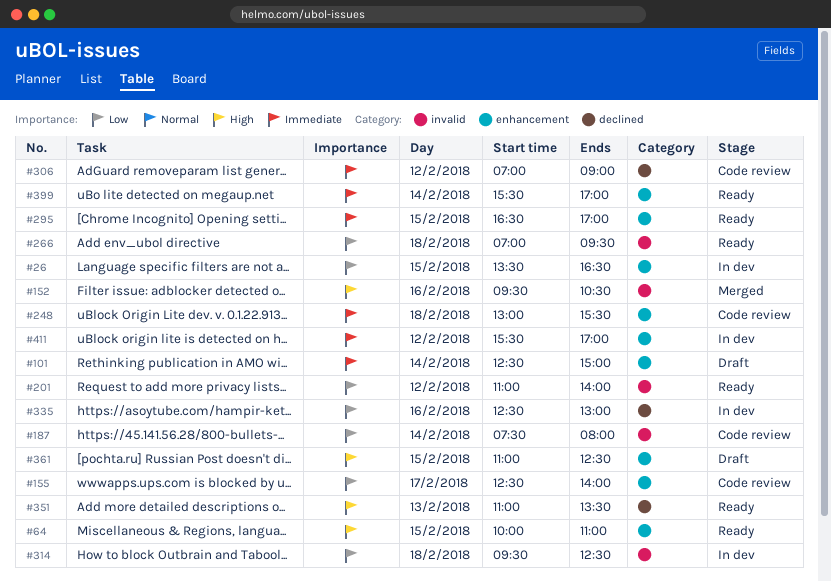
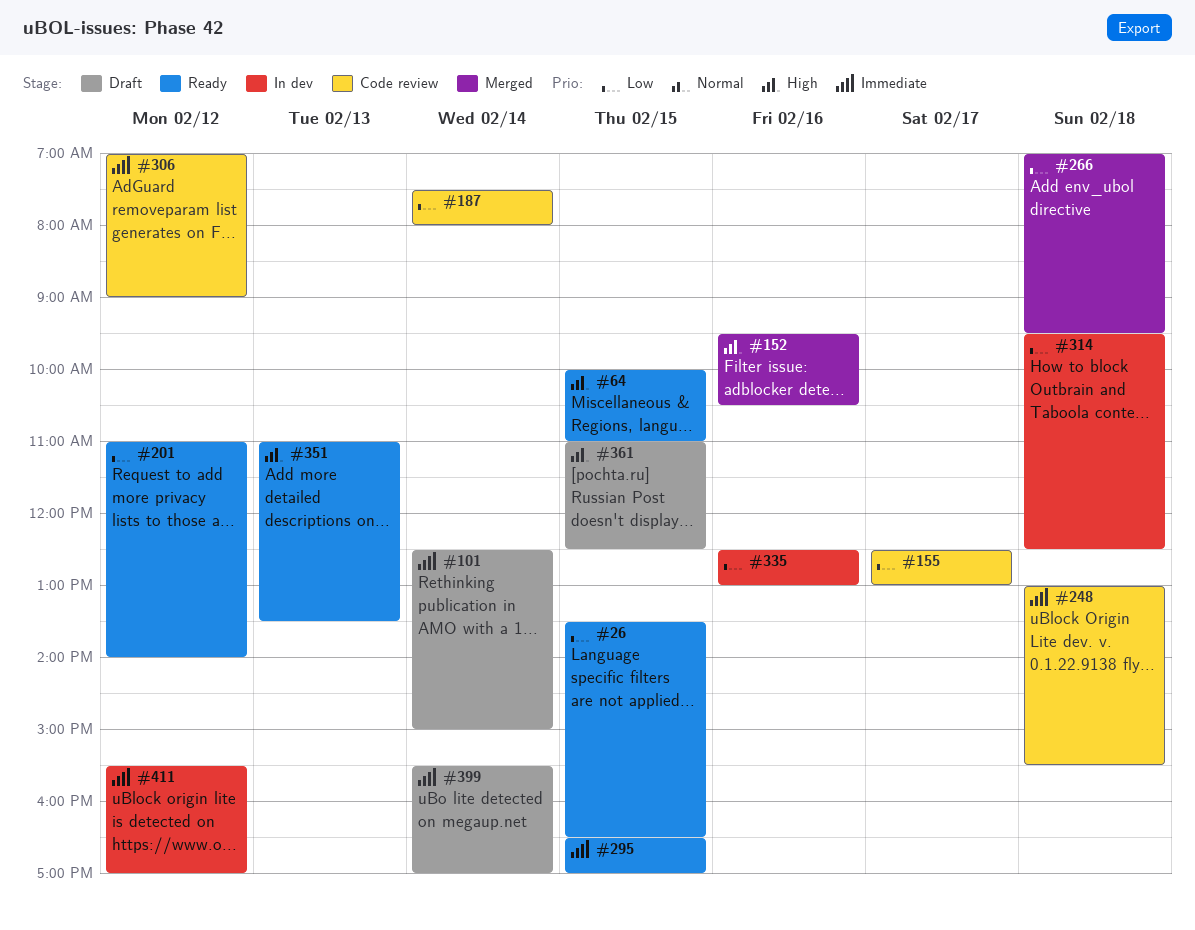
#26, status: In dev -> Ready
#155, ends: 14:00 -> 13:00
#266, status: Ready -> Merged
#399, status: Ready -> Draft

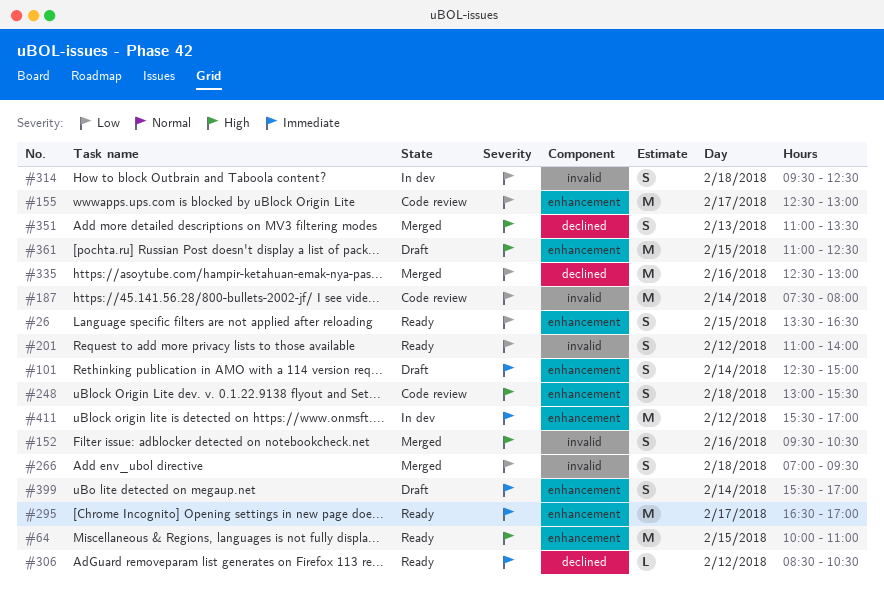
#248, priority: Immediate -> High
#295, day: Feb 15 -> Feb 17
#306, status: Code review -> Ready
#306, begins: 07:00 -> 08:30
#306, ends: 09:00 -> 10:30
#335, status: In dev -> Merged
#351, status: Ready -> Merged

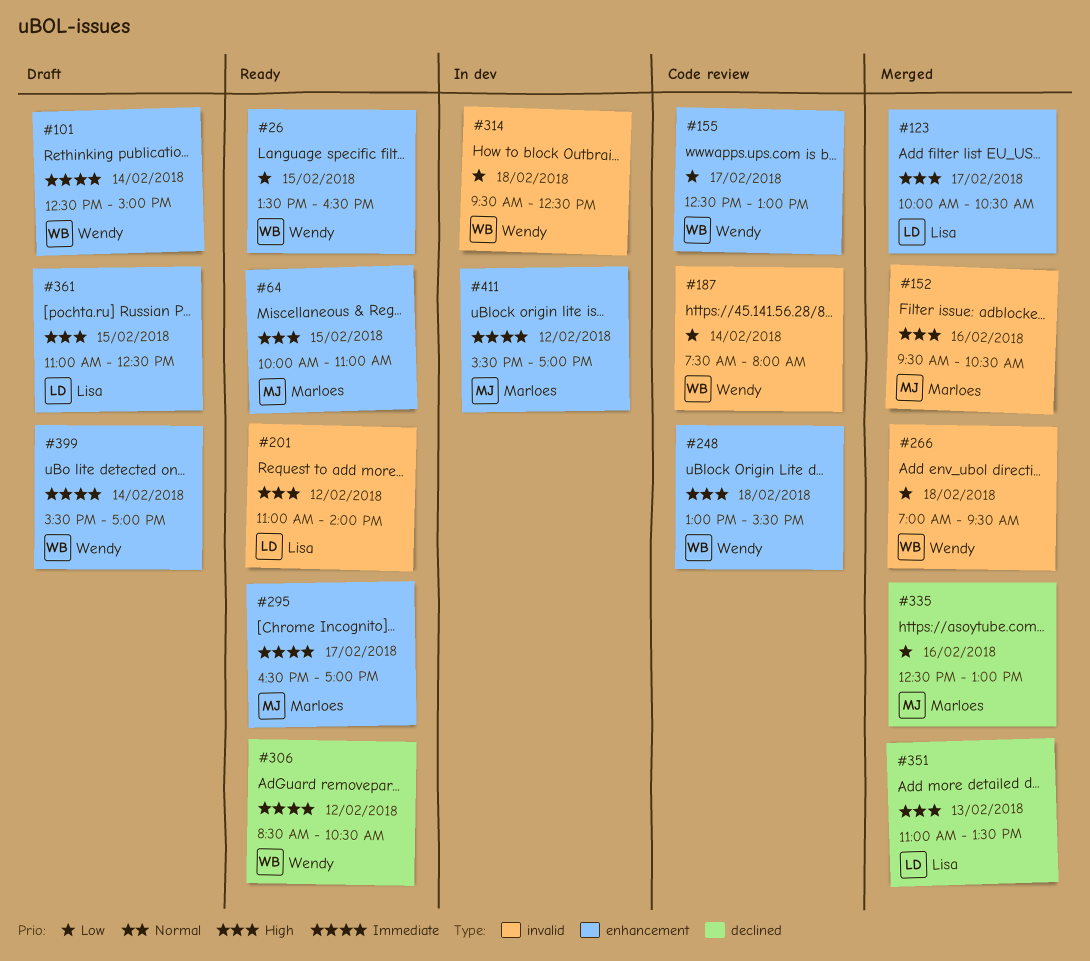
#123: none -> present
#201, priority: Low -> High

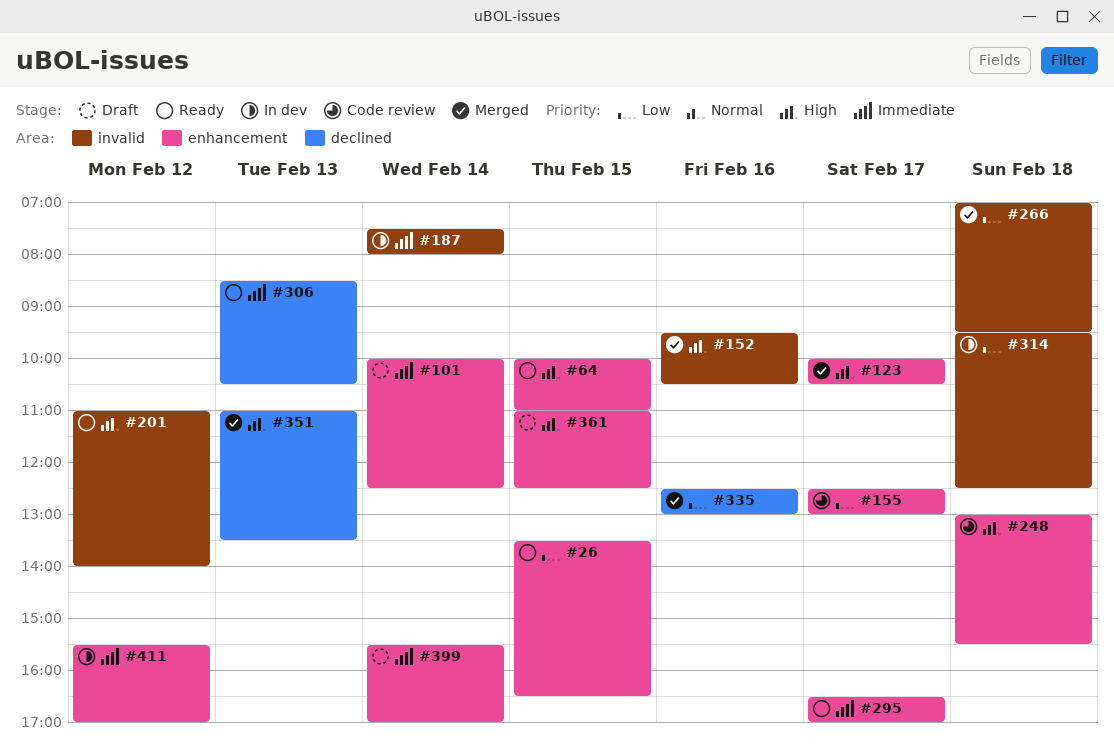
#101, begins: 12:30 -> 10:00
#101, ends: 15:00 -> 12:30
#187, status: Code review -> In dev
#187, priority: Low -> Immediate
#306, day: Feb 12 -> Feb 13

